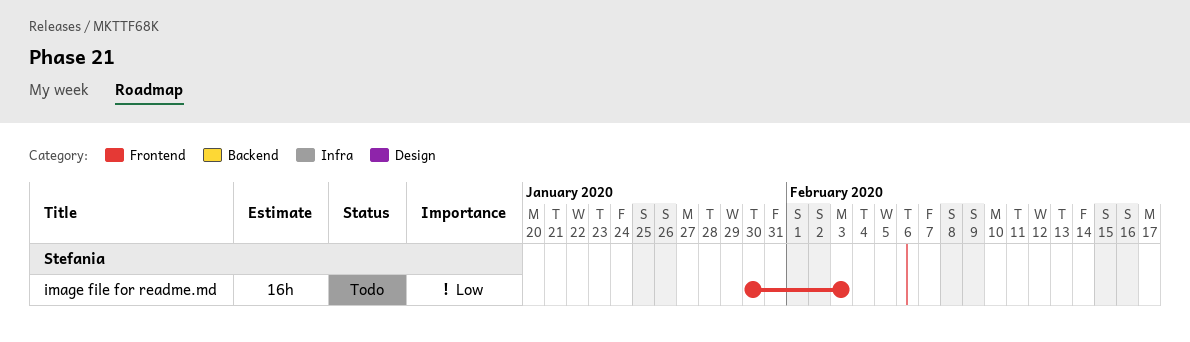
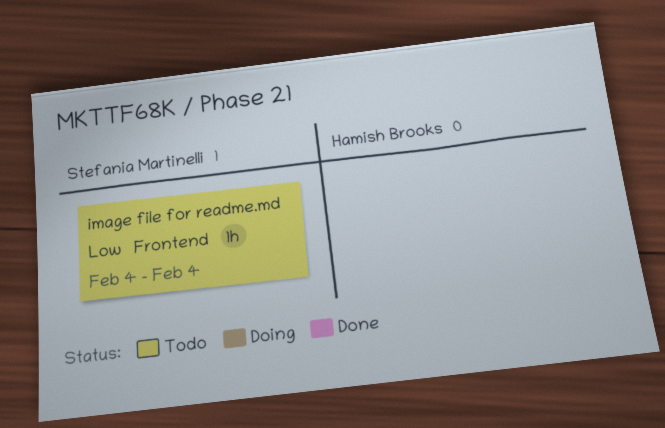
image file for readme.md, estimate: 16h -> 1h
image file for readme.md, start: Jan 30 -> Feb 4
image file for readme.md, due: Feb 3 -> Feb 4

